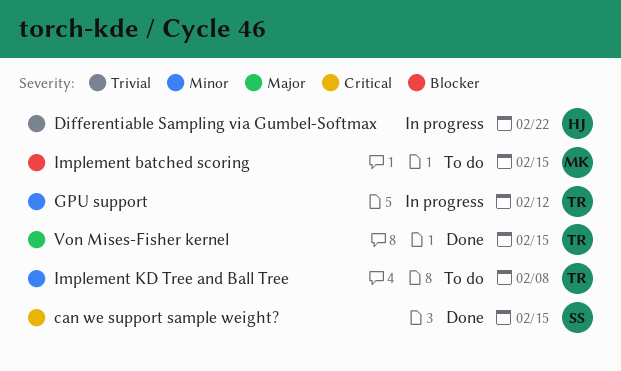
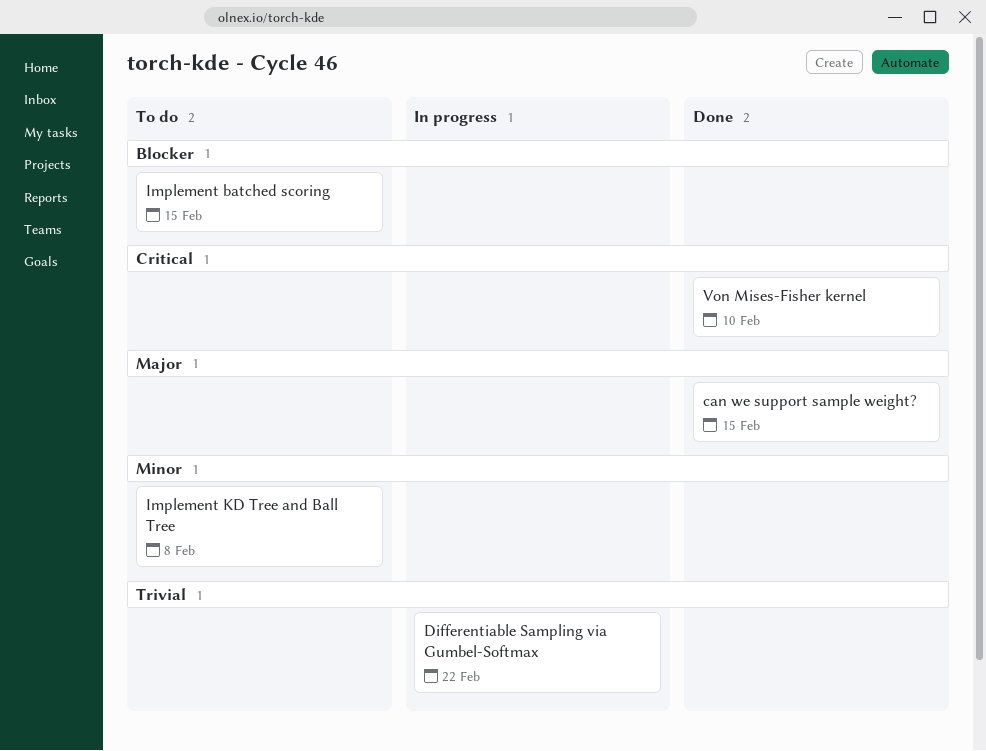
can we support sample weight?, priority: Critical -> Major
GPU support: present -> none
Von Mises-Fisher kernel, priority: Major -> Critical
Von Mises-Fisher kernel, due: Feb 15 -> Feb 10

